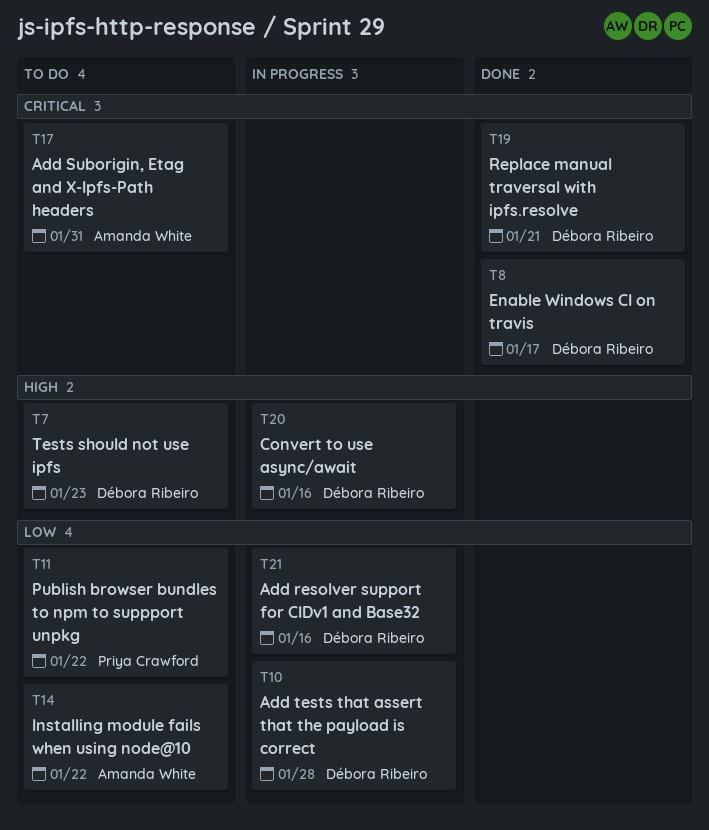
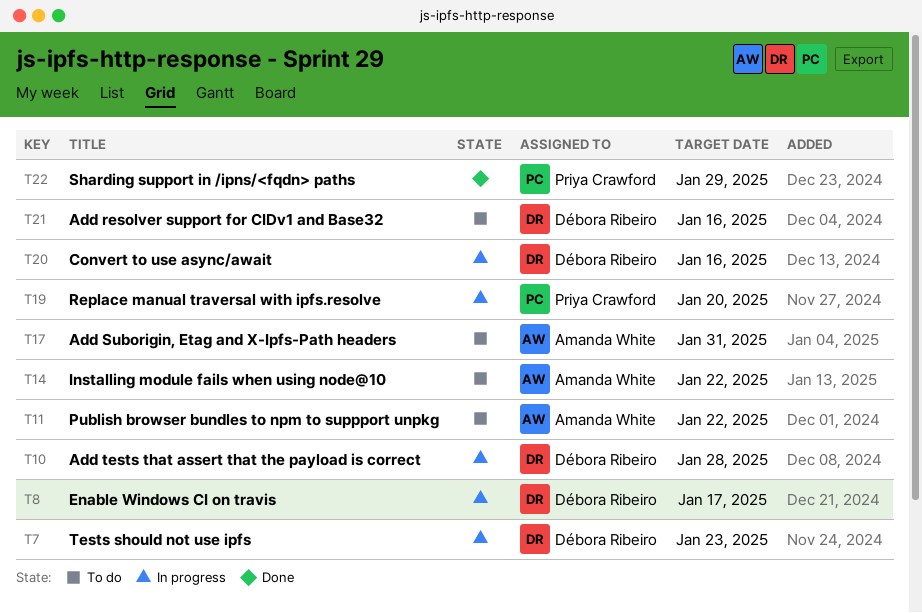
T7, status: To do -> In progress
T8, status: Done -> In progress
T11, owner: Priya Crawford -> Amanda White
T19, status: Done -> In progress
T19, owner: Débora Ribeiro -> Priya Crawford
T19, due: Jan 21 -> Jan 20
T21, status: In progress -> To do
T22: none -> present

